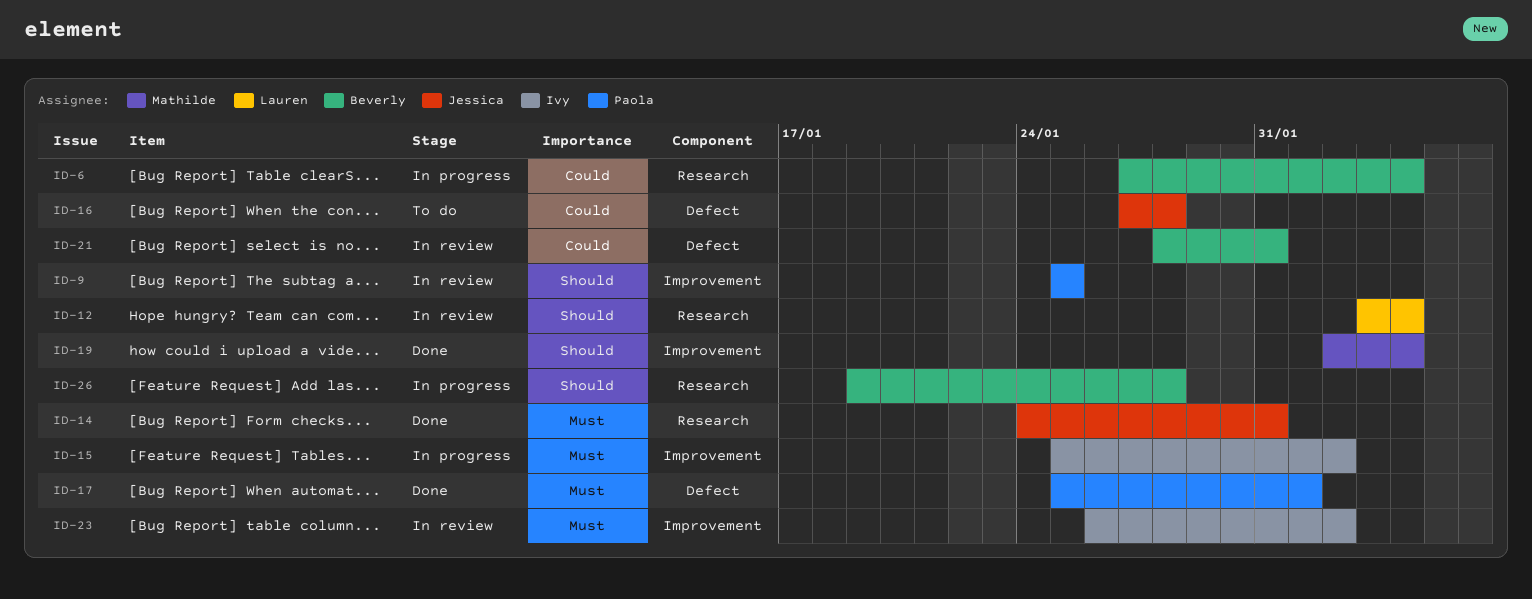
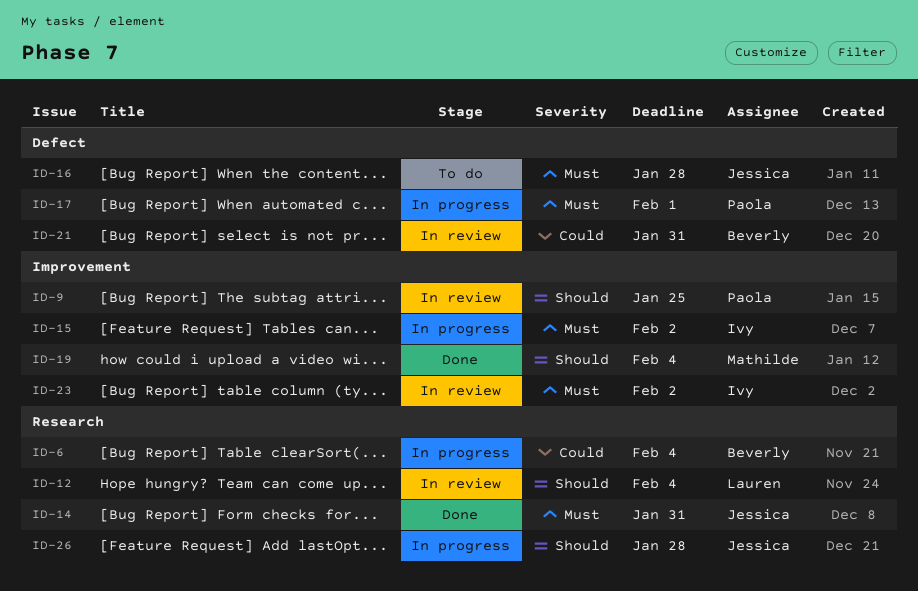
ID-16, priority: Could -> Must
ID-17, status: Done -> In progress
ID-26, owner: Beverly -> Jessica

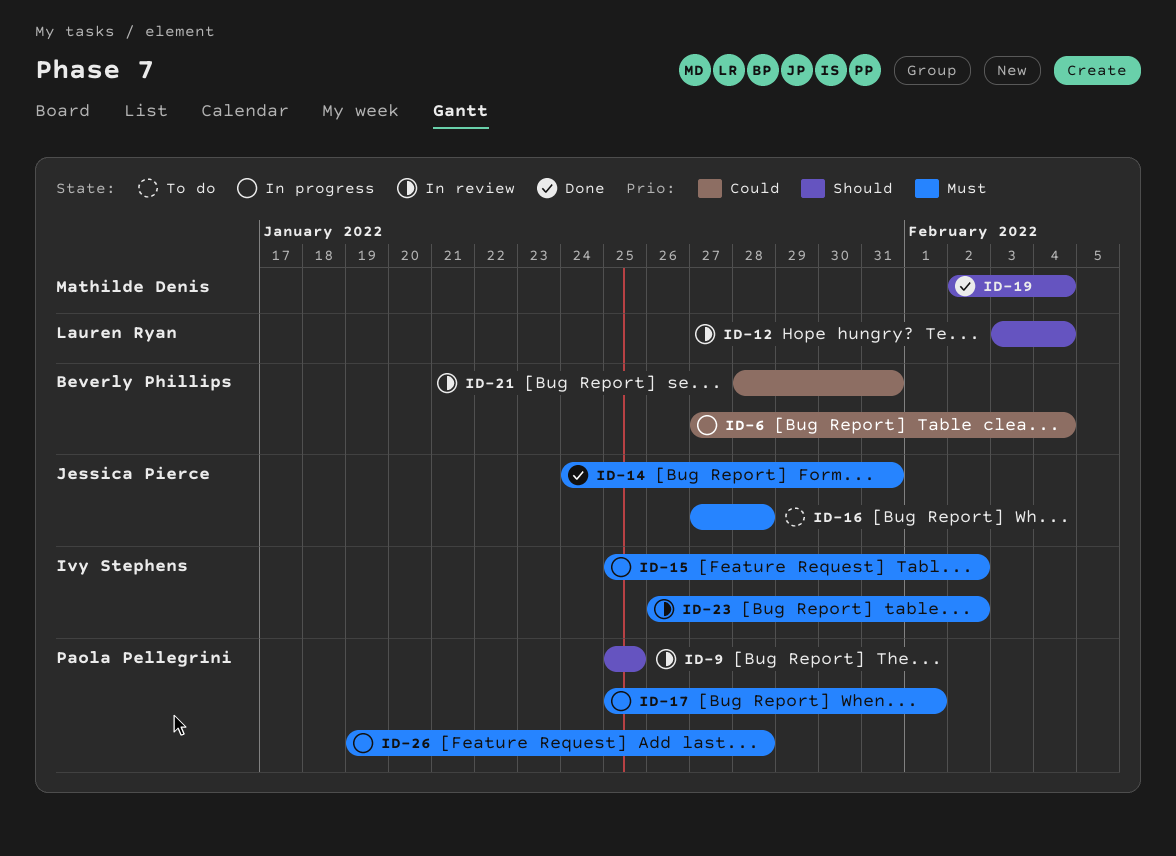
ID-26, owner: Jessica Pierce -> Paola Pellegrini
ID-26, priority: Should -> Must

